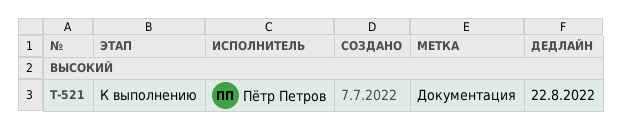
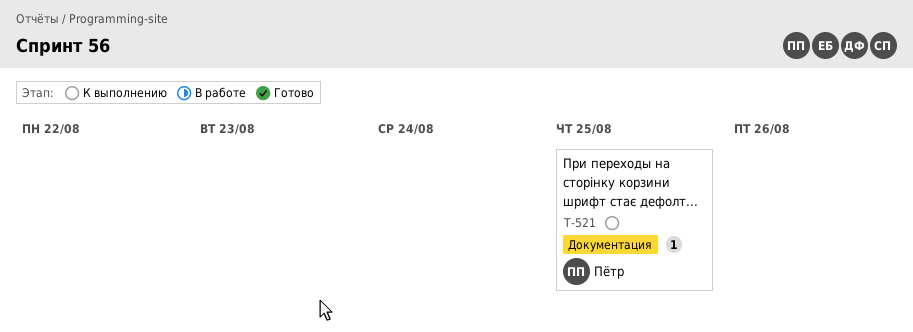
T-521, due: Aug 22 -> Aug 25

